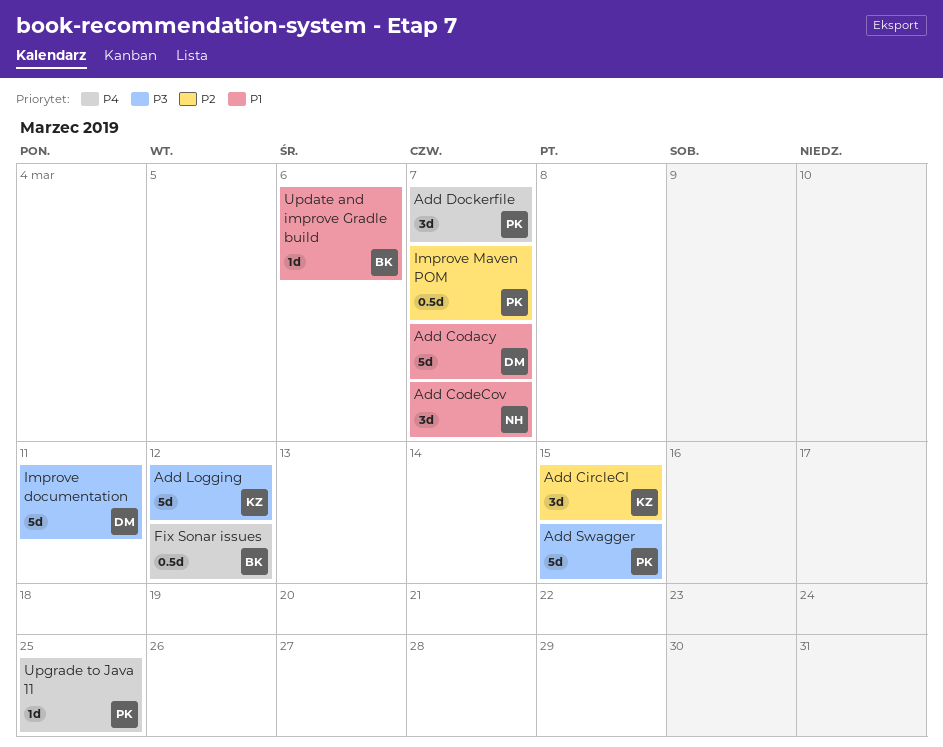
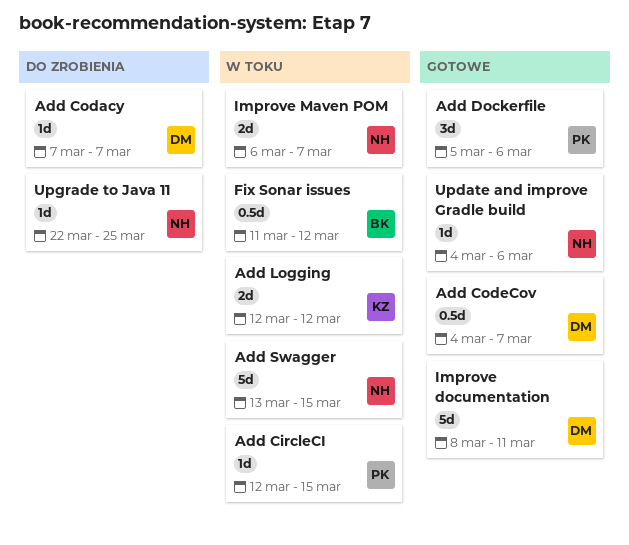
Add CircleCI, owner: KZ -> PK
Add CircleCI, estimate: 3d -> 1d
Add Codacy, estimate: 5d -> 1d
Add CodeCov, owner: NH -> DM
Add CodeCov, estimate: 3d -> 0.5d
Add Dockerfile, due: Mar 7 -> Mar 6
Add Logging, estimate: 5d -> 2d
Add Swagger, owner: PK -> NH
Improve Maven POM, owner: PK -> NH
Improve Maven POM, estimate: 0.5d -> 2d
Update and improve Gradle build, owner: BK -> NH
Upgrade to Java 11, owner: PK -> NH

